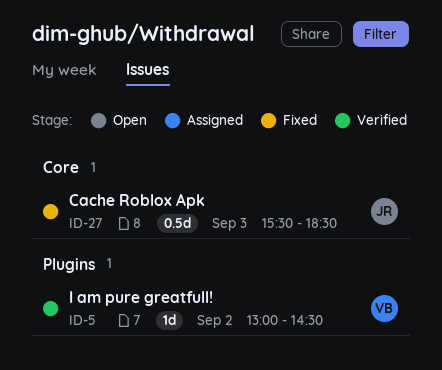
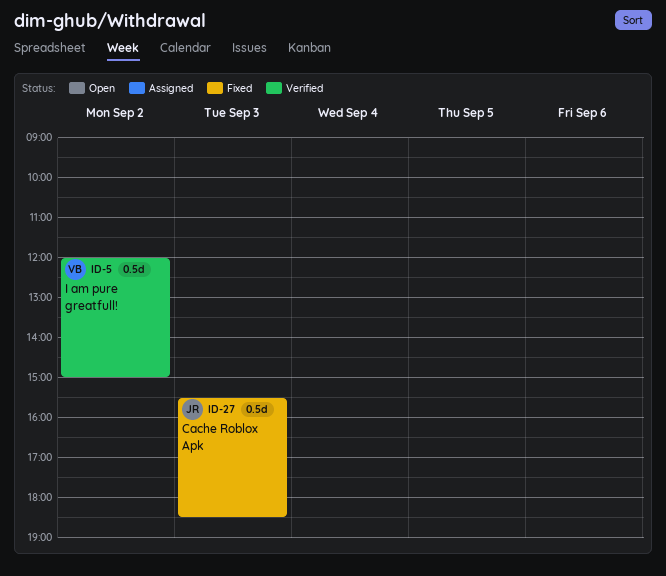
ID-5, estimate: 1d -> 0.5d
ID-5, begins: 13:00 -> 12:00
ID-5, ends: 14:30 -> 15:00

